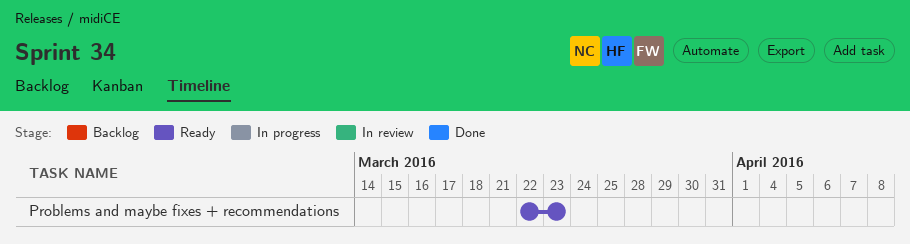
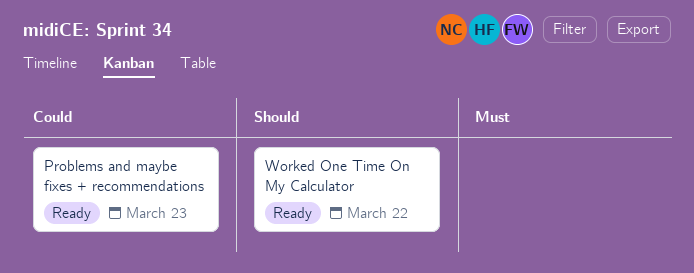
Worked One Time On My Calculator: none -> present

